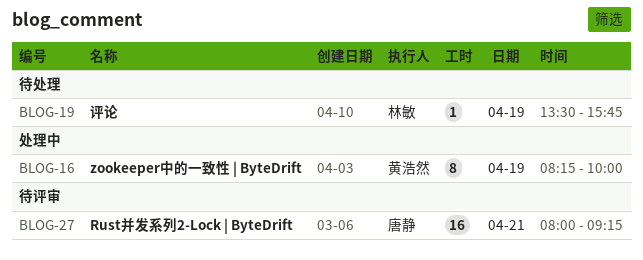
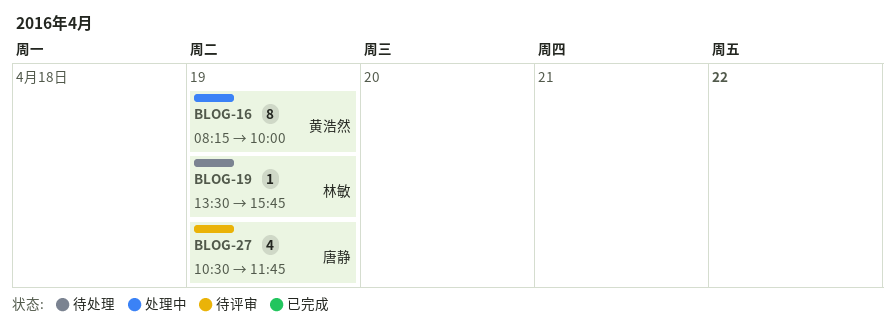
BLOG-27, estimate: 16 -> 4
BLOG-27, day: Apr 21 -> Apr 19
BLOG-27, begins: 08:00 -> 10:30
BLOG-27, ends: 09:15 -> 11:45

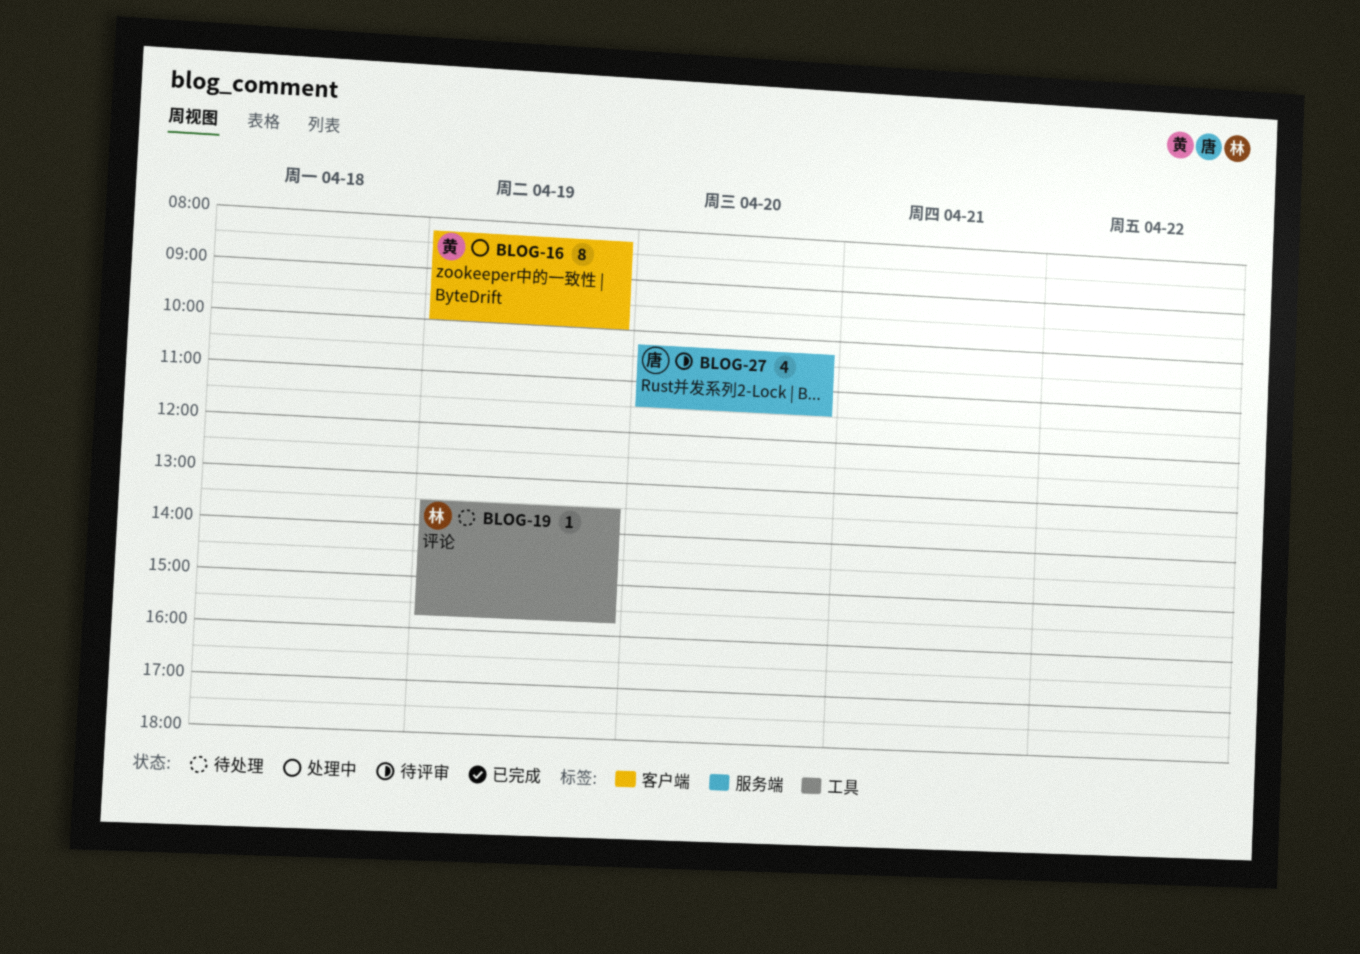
BLOG-27, day: Apr 19 -> Apr 20
BLOG-27, begins: 10:30 -> 10:15
BLOG-27, ends: 11:45 -> 11:30

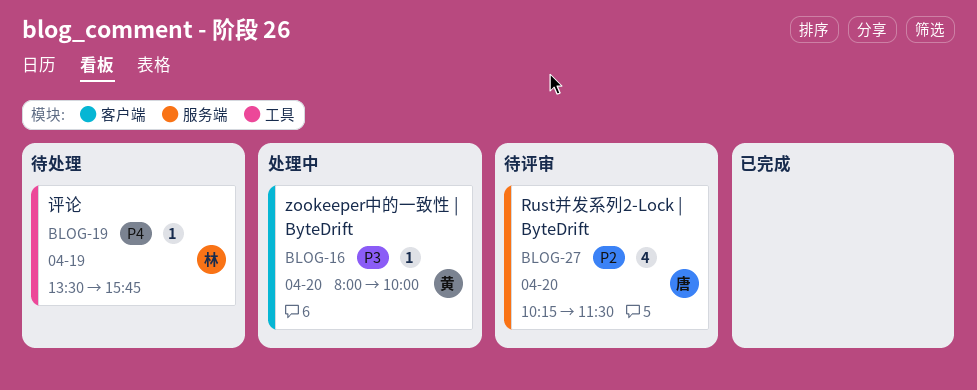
BLOG-16, estimate: 8 -> 1
BLOG-16, day: Apr 19 -> Apr 20
BLOG-16, begins: 08:15 -> 08:00

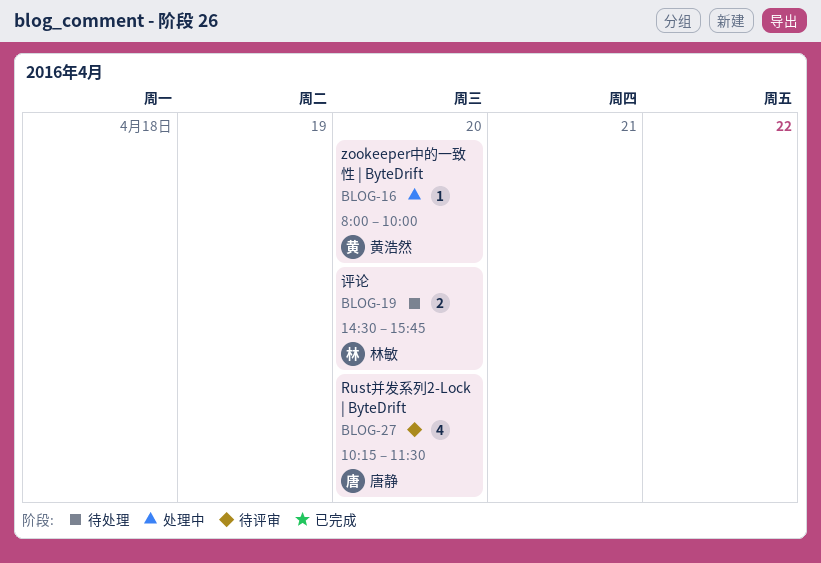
BLOG-19, estimate: 1 -> 2
BLOG-19, day: Apr 19 -> Apr 20
BLOG-19, begins: 13:30 -> 14:30

